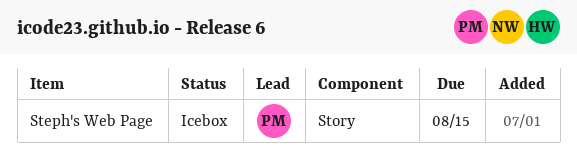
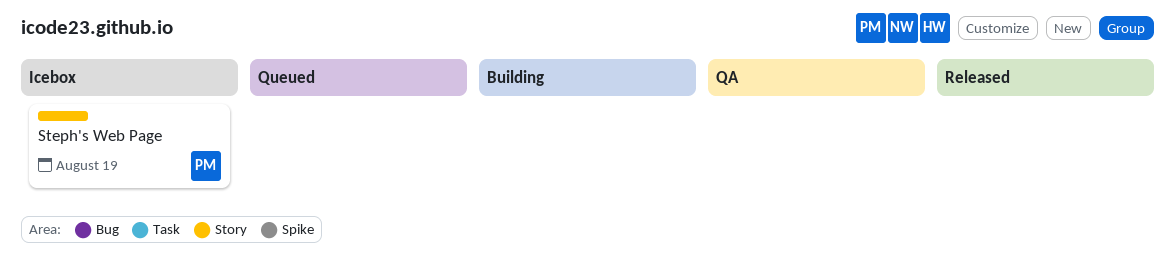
Steph's Web Page, due: Aug 15 -> Aug 19

